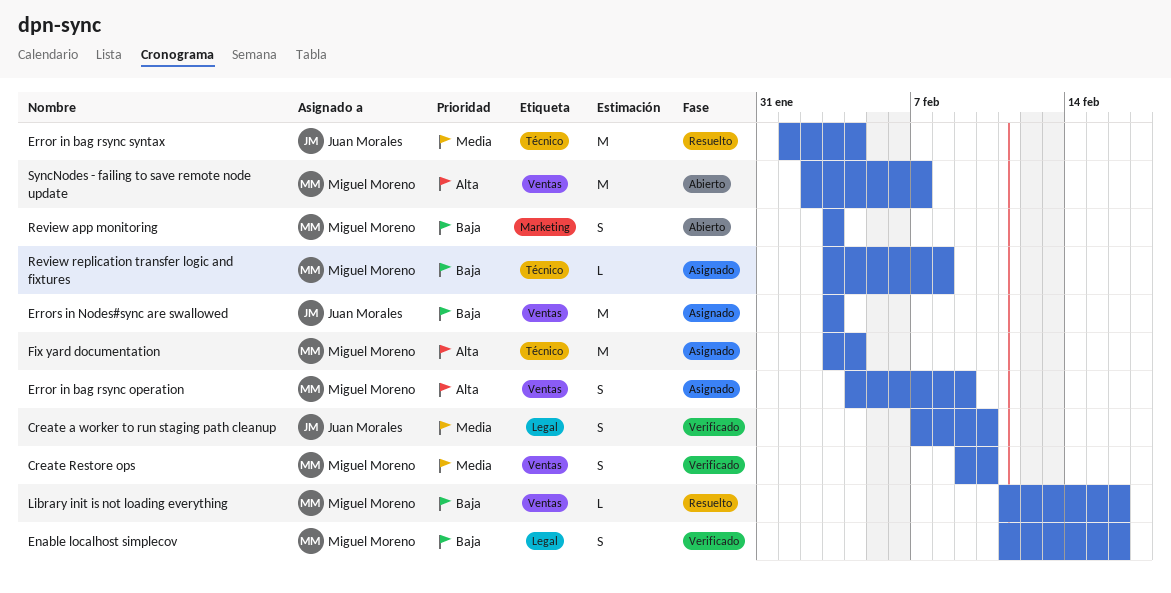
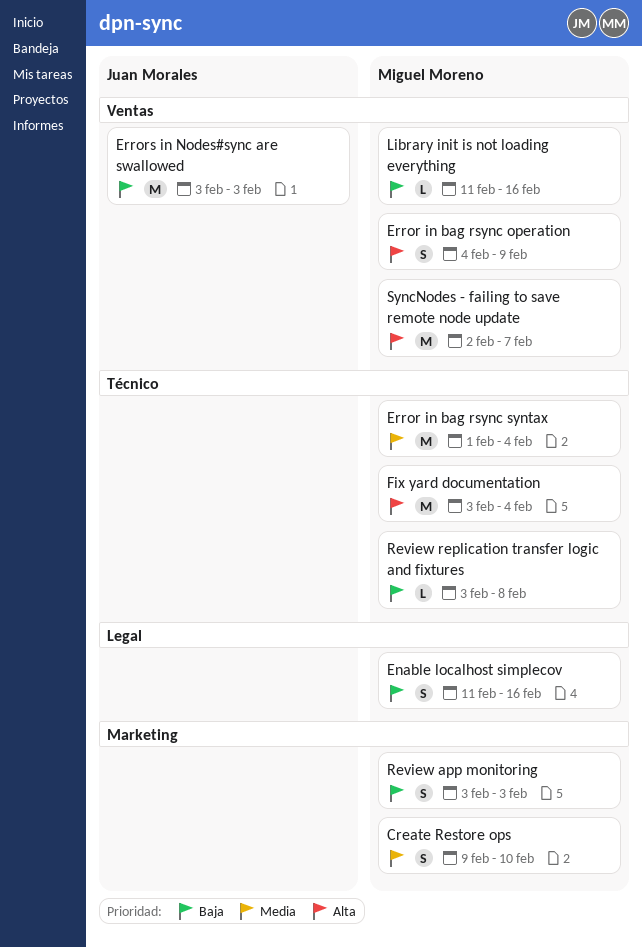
Create a worker to run staging path cleanup: present -> none
Create Restore ops, label: Ventas -> Marketing
Error in bag rsync syntax, owner: Juan Morales -> Miguel Moreno

